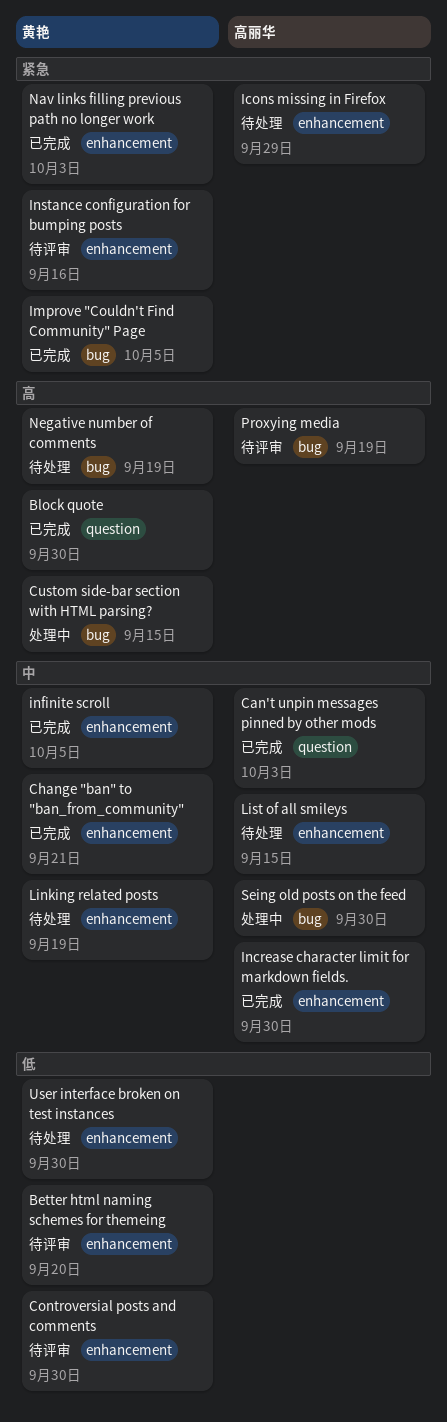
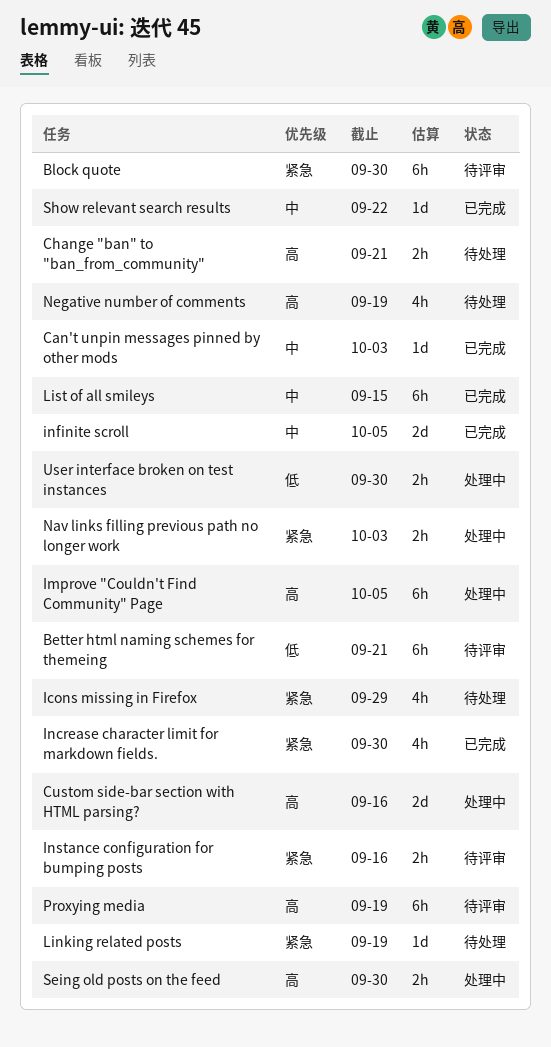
Better html naming schemes for themeing, due: Sep 20 -> Sep 21
Block quote, status: 已完成 -> 待评审
Block quote, priority: 高 -> 紧急
Change "ban" to "ban_from_community", status: 已完成 -> 待处理
Change "ban" to "ban_from_community", priority: 中 -> 高
Controversial posts and comments: present -> none
Custom side-bar section with HTML parsing?, due: Sep 15 -> Sep 16
Improve "Couldn't Find Community" Page, status: 已完成 -> 处理中
Improve "Couldn't Find Community" Page, priority: 紧急 -> 高
Increase character limit for markdown fields., priority: 中 -> 紧急
Linking related posts, priority: 中 -> 紧急
List of all smileys, status: 待处理 -> 已完成
Nav links filling previous path no longer work, status: 已完成 -> 处理中
Seing old posts on the feed, priority: 中 -> 高
Show relevant search results: none -> present
User interface broken on test instances, status: 待处理 -> 处理中

